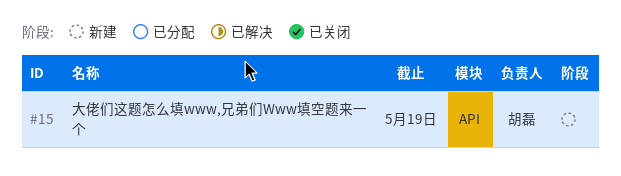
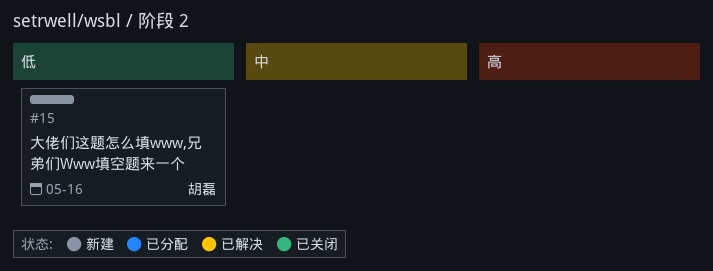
#15, due: May 19 -> May 16

